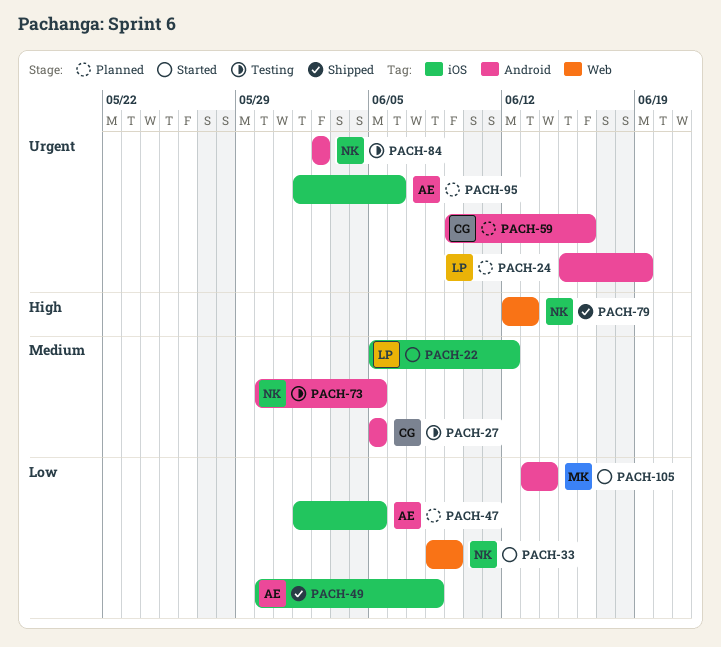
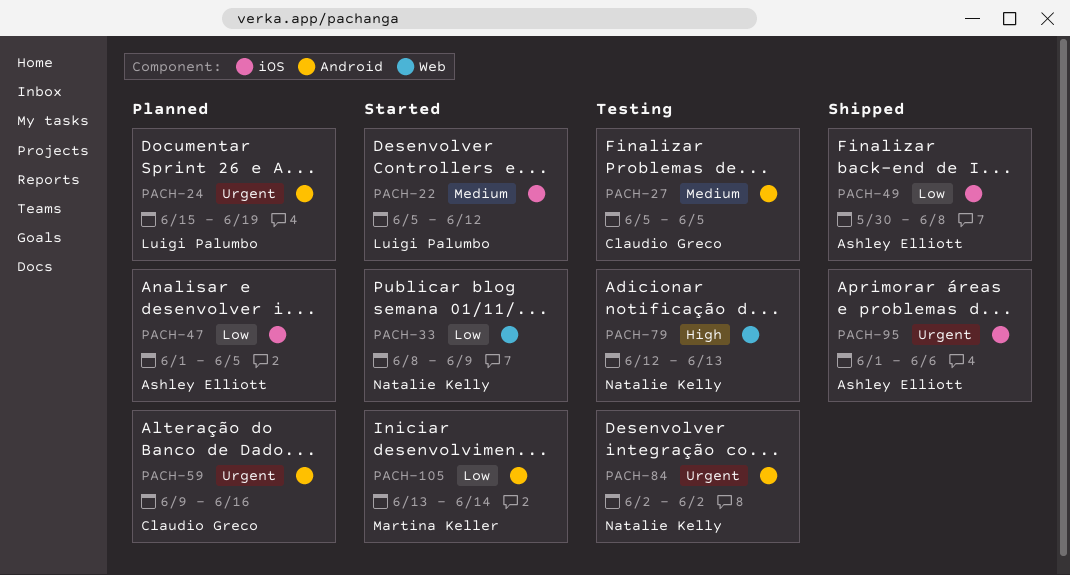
PACH-73: present -> none
PACH-79, status: Shipped -> Testing
PACH-95, status: Planned -> Shipped

